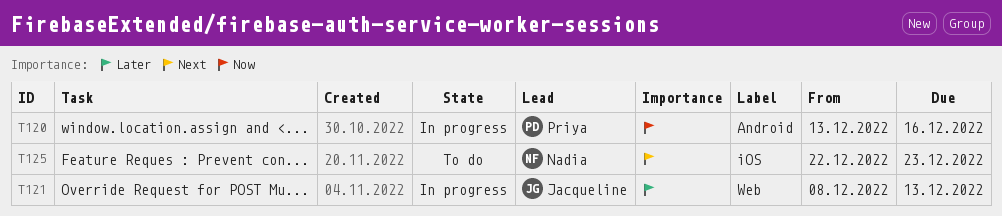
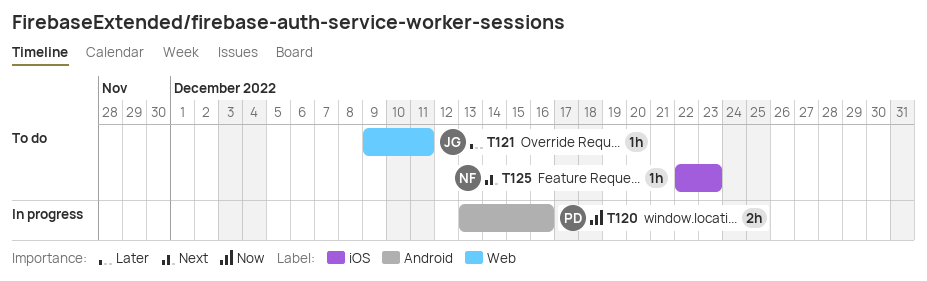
T121, status: In progress -> To do
T121, start: Dec 8 -> Dec 9
T121, due: Dec 13 -> Dec 11

